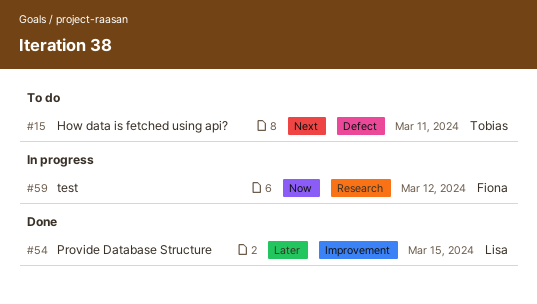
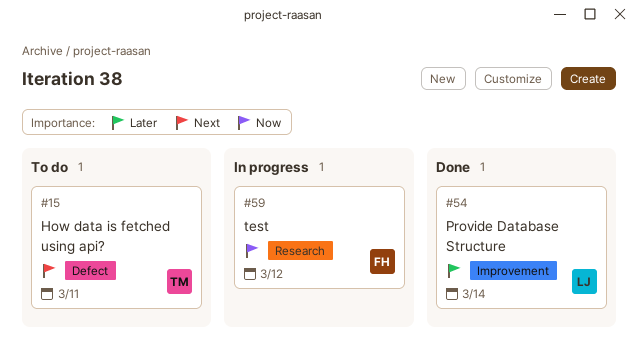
#54, due: Mar 15 -> Mar 14

